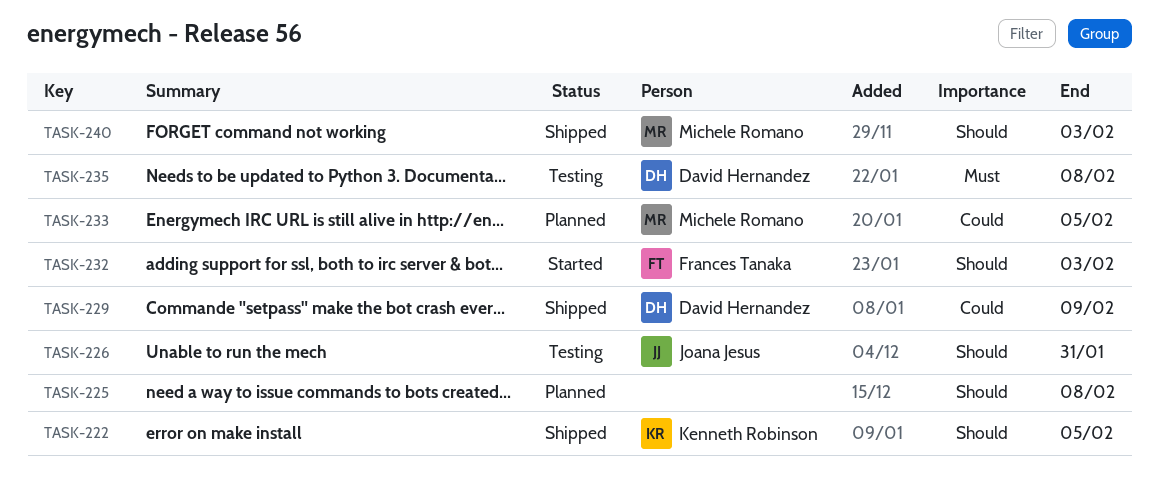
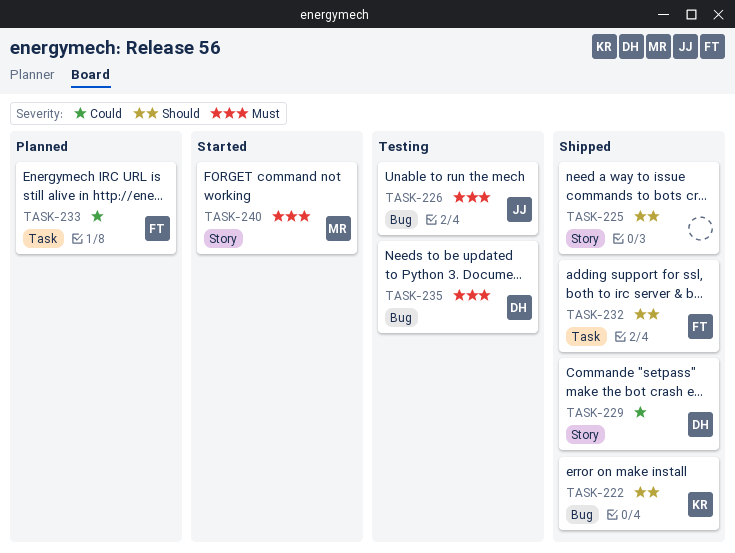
TASK-225, status: Planned -> Shipped
TASK-226, priority: Should -> Must
TASK-232, status: Started -> Shipped
TASK-233, owner: Michele Romano -> Frances Tanaka
TASK-240, status: Shipped -> Started
TASK-240, priority: Should -> Must

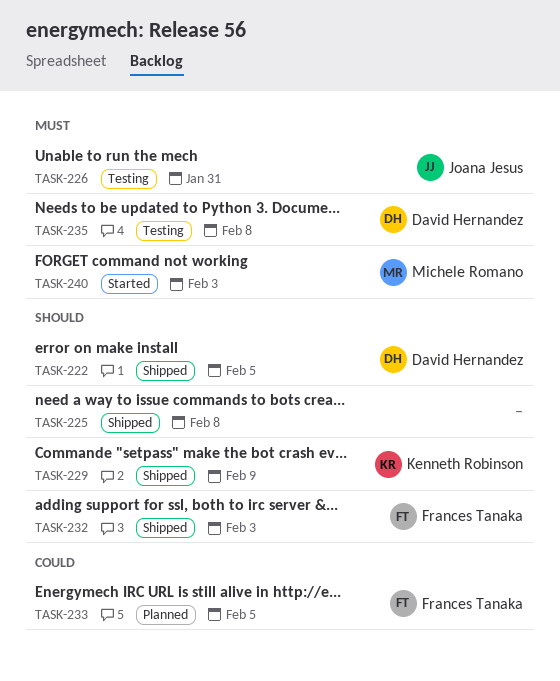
TASK-222, owner: Kenneth Robinson -> David Hernandez
TASK-229, owner: David Hernandez -> Kenneth Robinson
TASK-229, priority: Could -> Should

